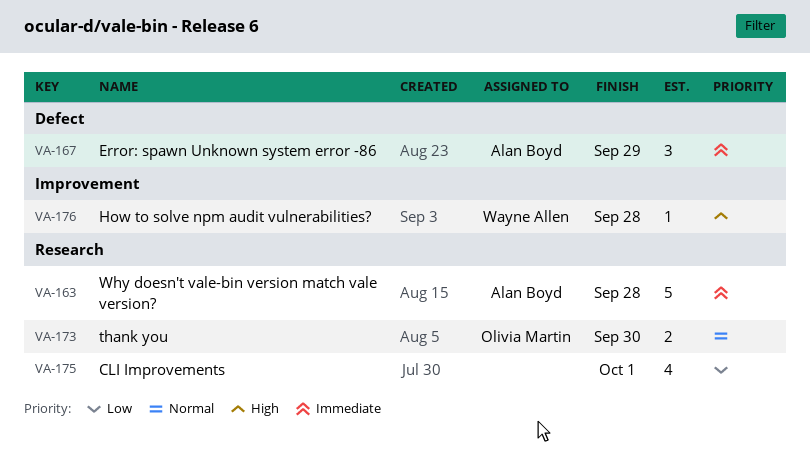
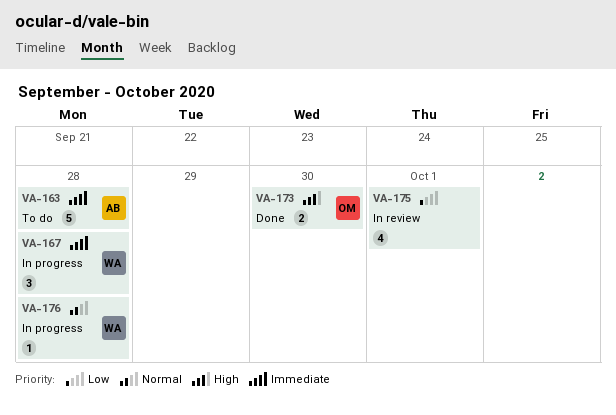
VA-167, owner: Alan Boyd -> Wayne Allen
VA-167, due: Sep 29 -> Sep 28
VA-173, priority: Normal -> High
VA-176, priority: High -> Normal

